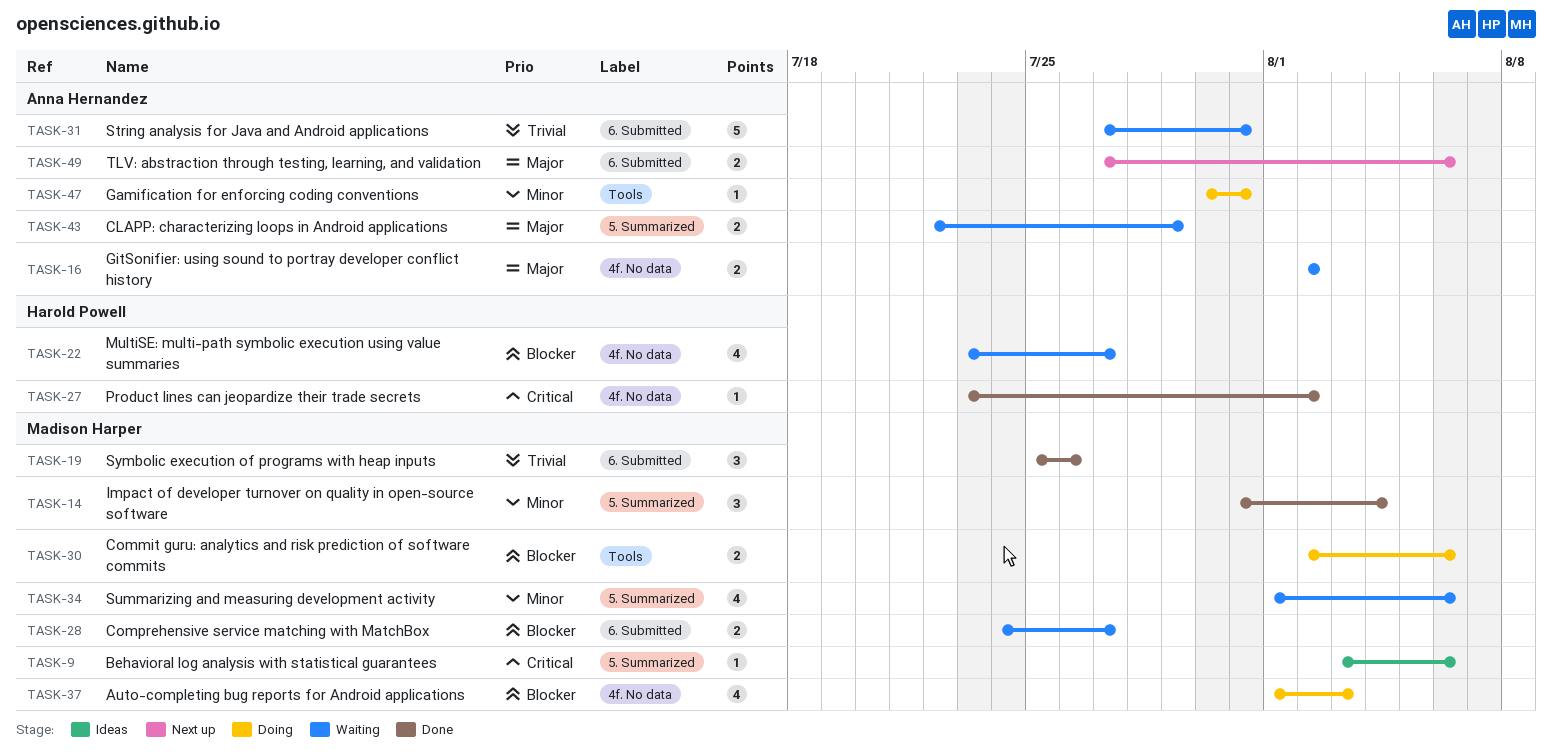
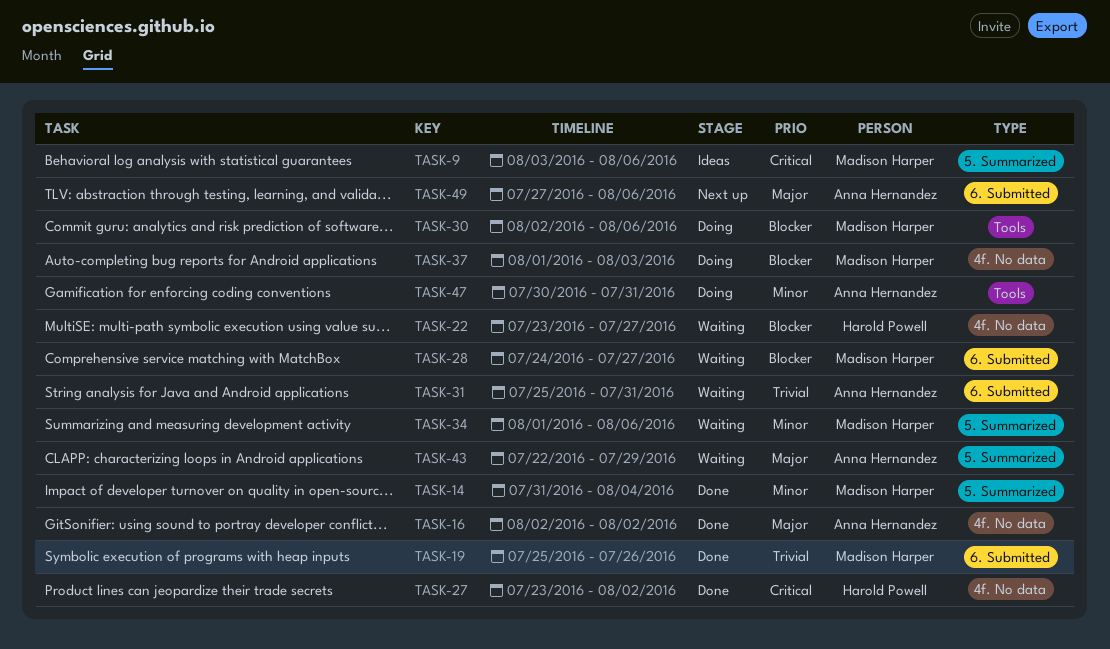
TASK-16, status: Waiting -> Done
TASK-31, start: Jul 27 -> Jul 25

